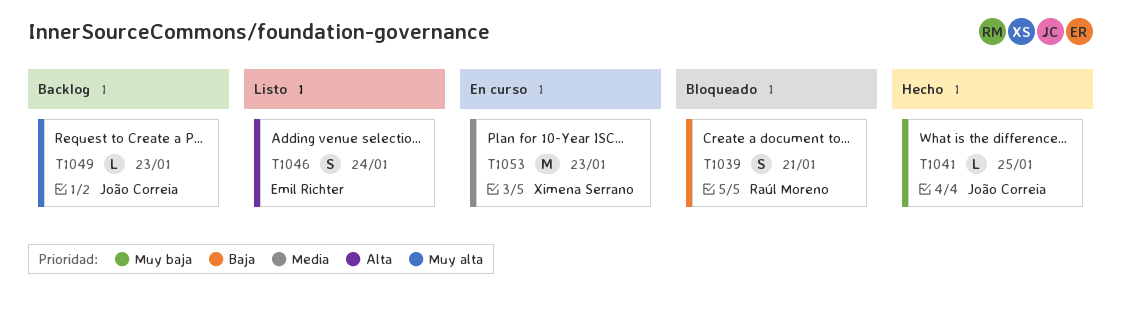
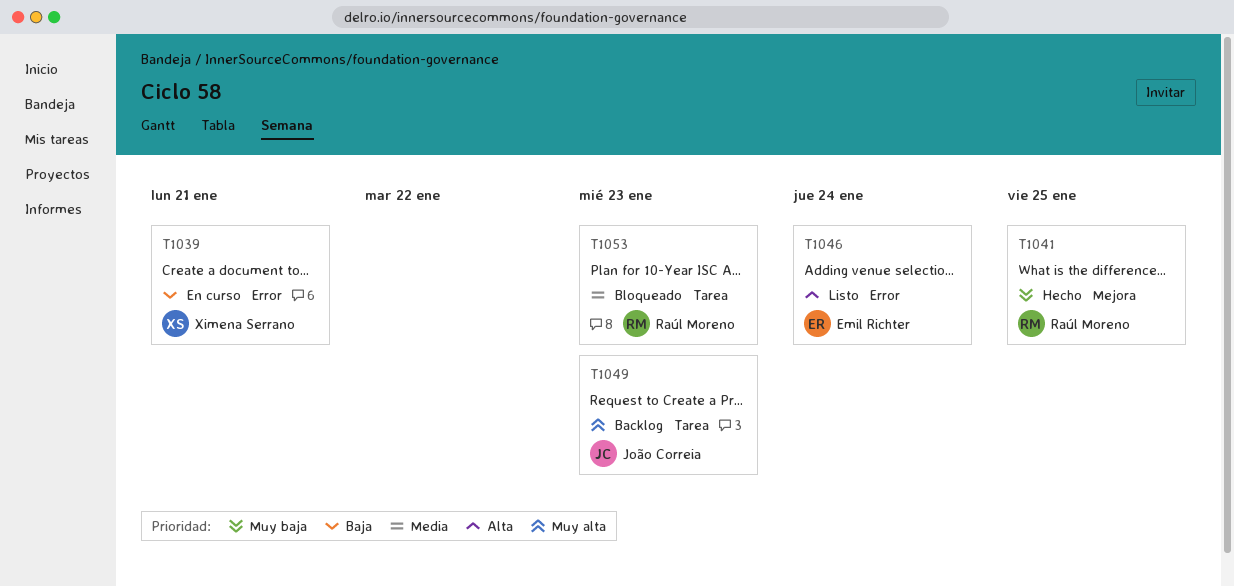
T1039, status: Bloqueado -> En curso
T1039, owner: Raúl Moreno -> Ximena Serrano
T1041, owner: João Correia -> Raúl Moreno
T1053, status: En curso -> Bloqueado
T1053, owner: Ximena Serrano -> Raúl Moreno

